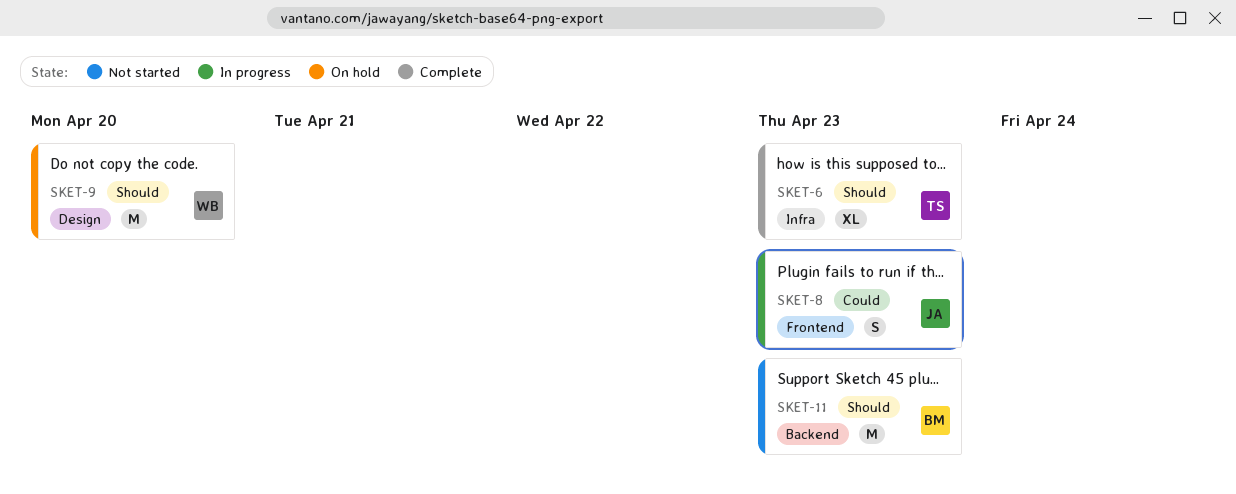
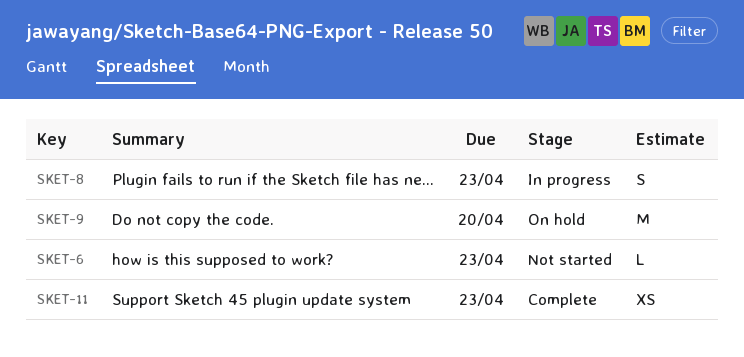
SKET-6, status: Complete -> Not started
SKET-6, estimate: XL -> L
SKET-11, status: Not started -> Complete
SKET-11, estimate: M -> XS

